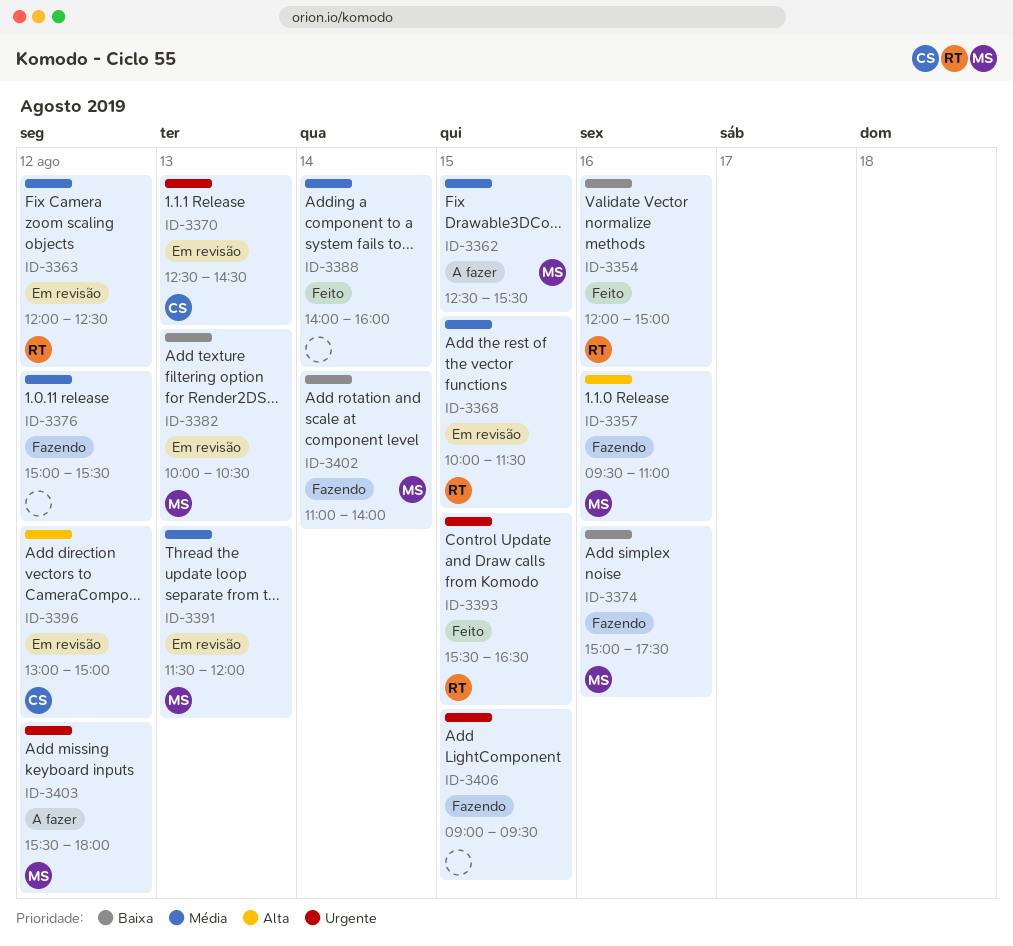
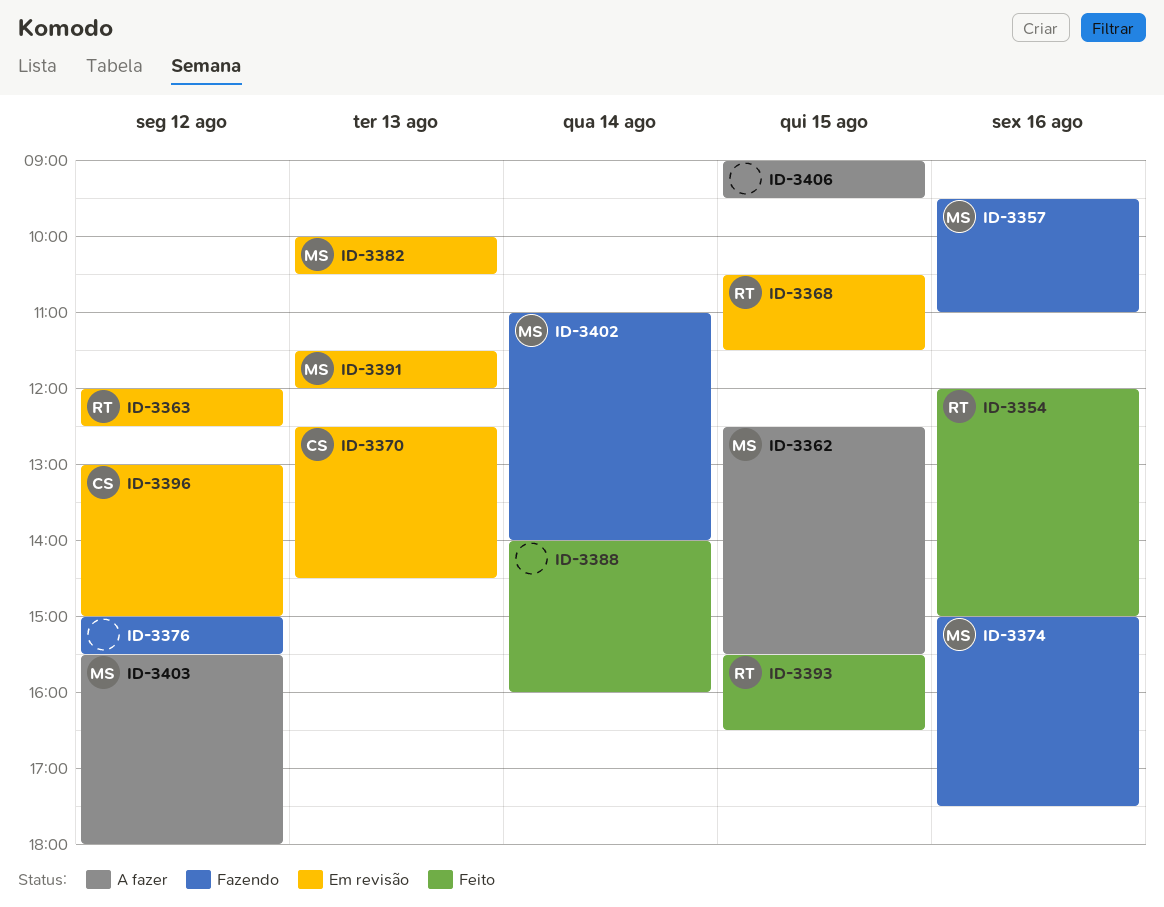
ID-3368, begins: 10:00 -> 10:30
ID-3406, status: Fazendo -> A fazer

